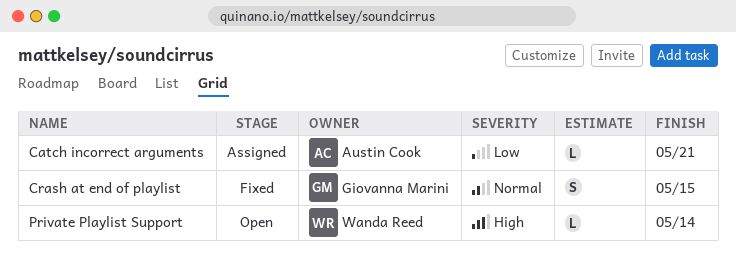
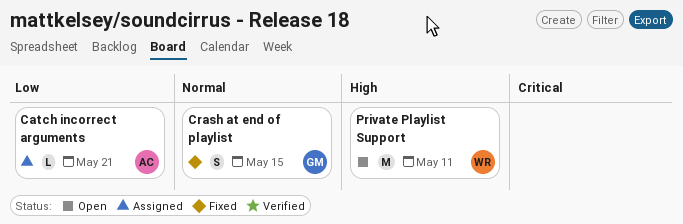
Private Playlist Support, estimate: L -> M
Private Playlist Support, due: May 14 -> May 11

